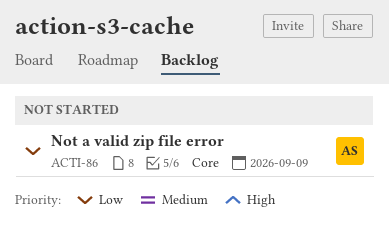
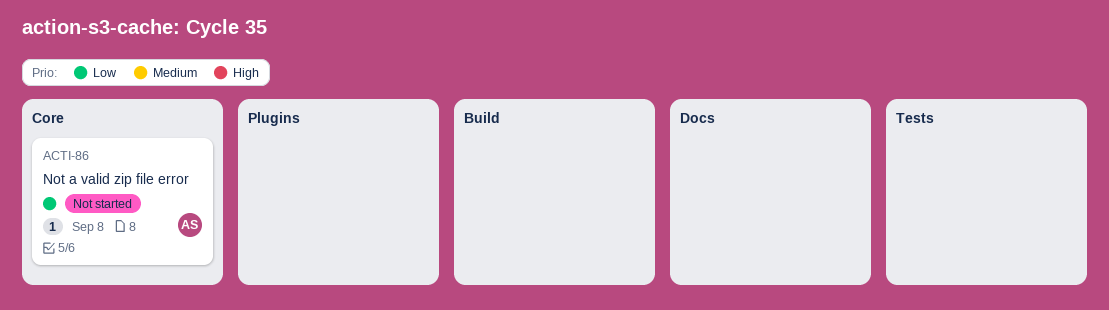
ACTI-86, due: Sep 9 -> Sep 8

